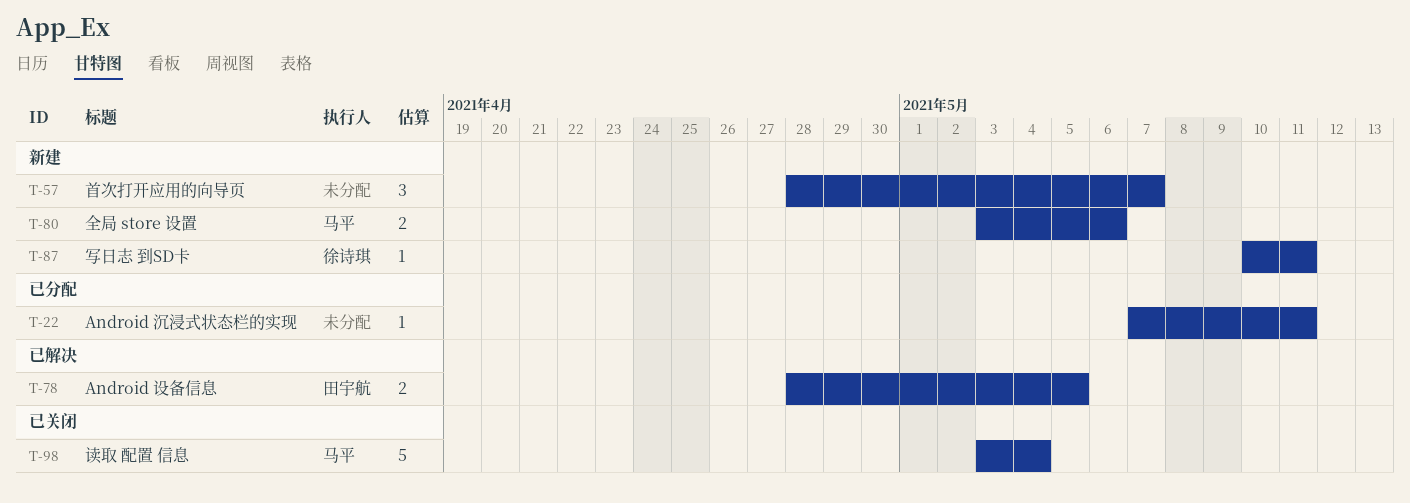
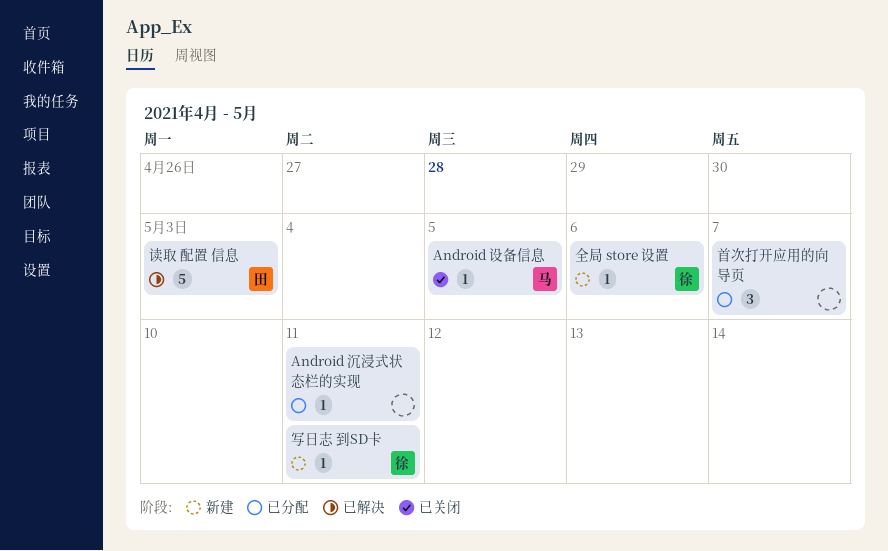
Android 设备信息, status: 已解决 -> 已关闭
Android 设备信息, owner: 田宇航 -> 马平
Android 设备信息, estimate: 2 -> 1
全局 store 设置, owner: 马平 -> 徐诗琪
全局 store 设置, estimate: 2 -> 1
读取 配置 信息, status: 已关闭 -> 已解决
读取 配置 信息, owner: 马平 -> 田宇航
读取 配置 信息, due: May 4 -> May 3
首次打开应用的向导页, status: 新建 -> 已分配

